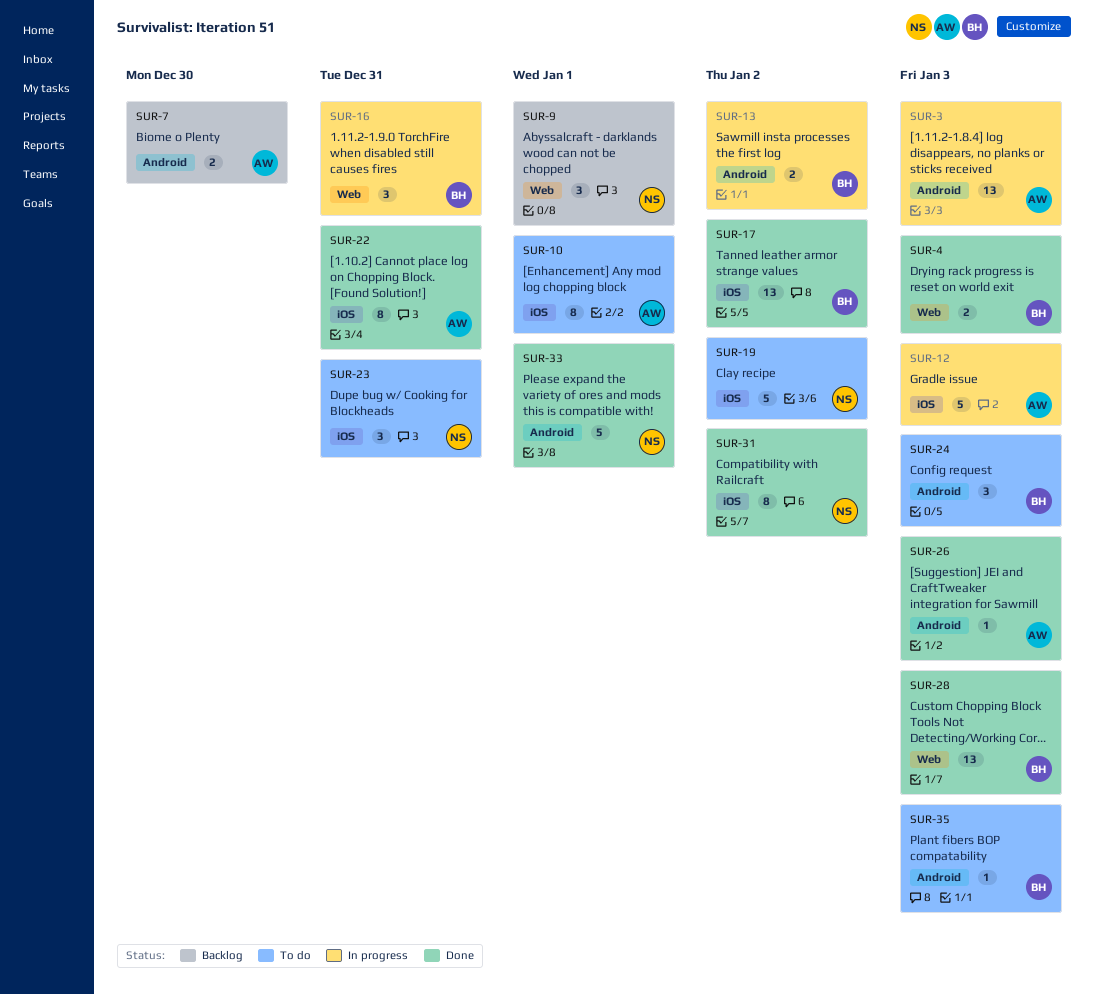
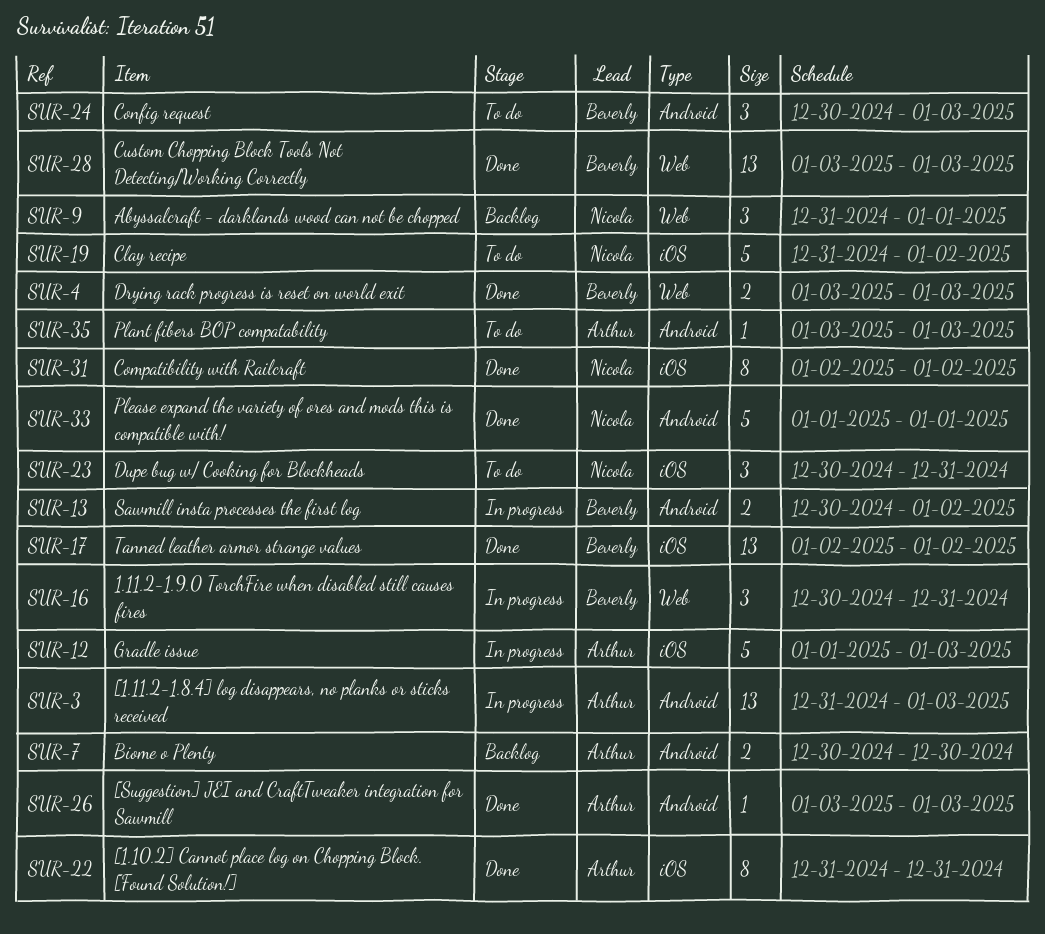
SUR-10: present -> none
SUR-35, owner: Beverly -> Arthur

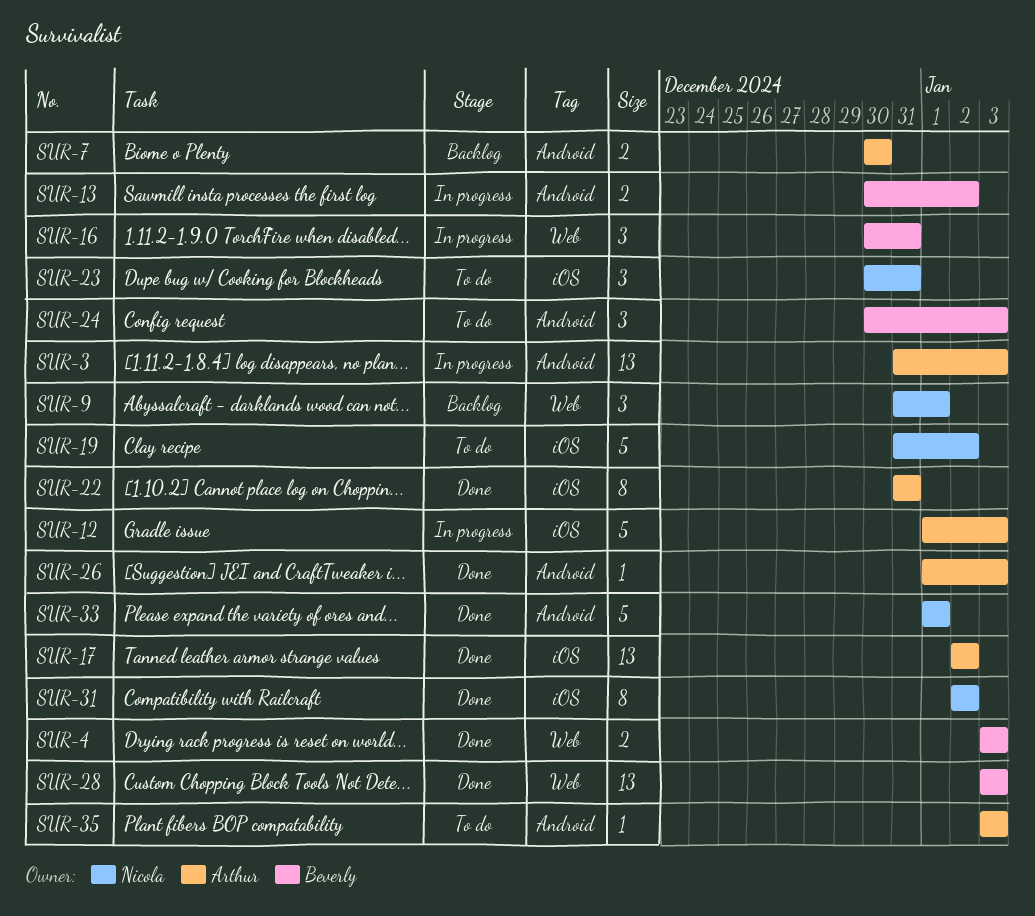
SUR-17, owner: Beverly -> Arthur
SUR-26, start: Jan 3 -> Jan 1

